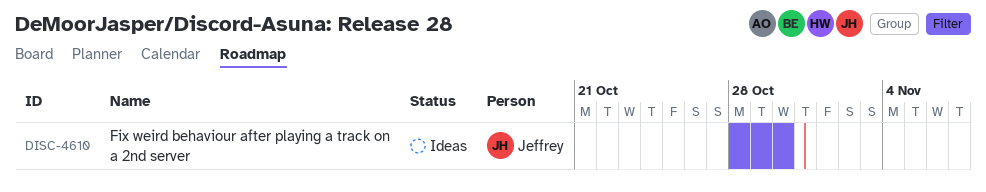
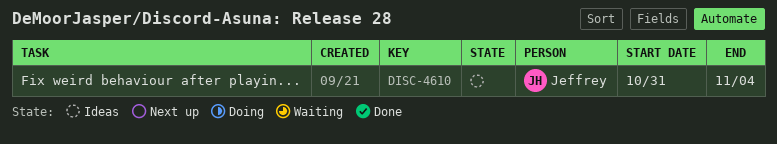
DISC-4610, start: Oct 28 -> Oct 31
DISC-4610, due: Oct 30 -> Nov 4

